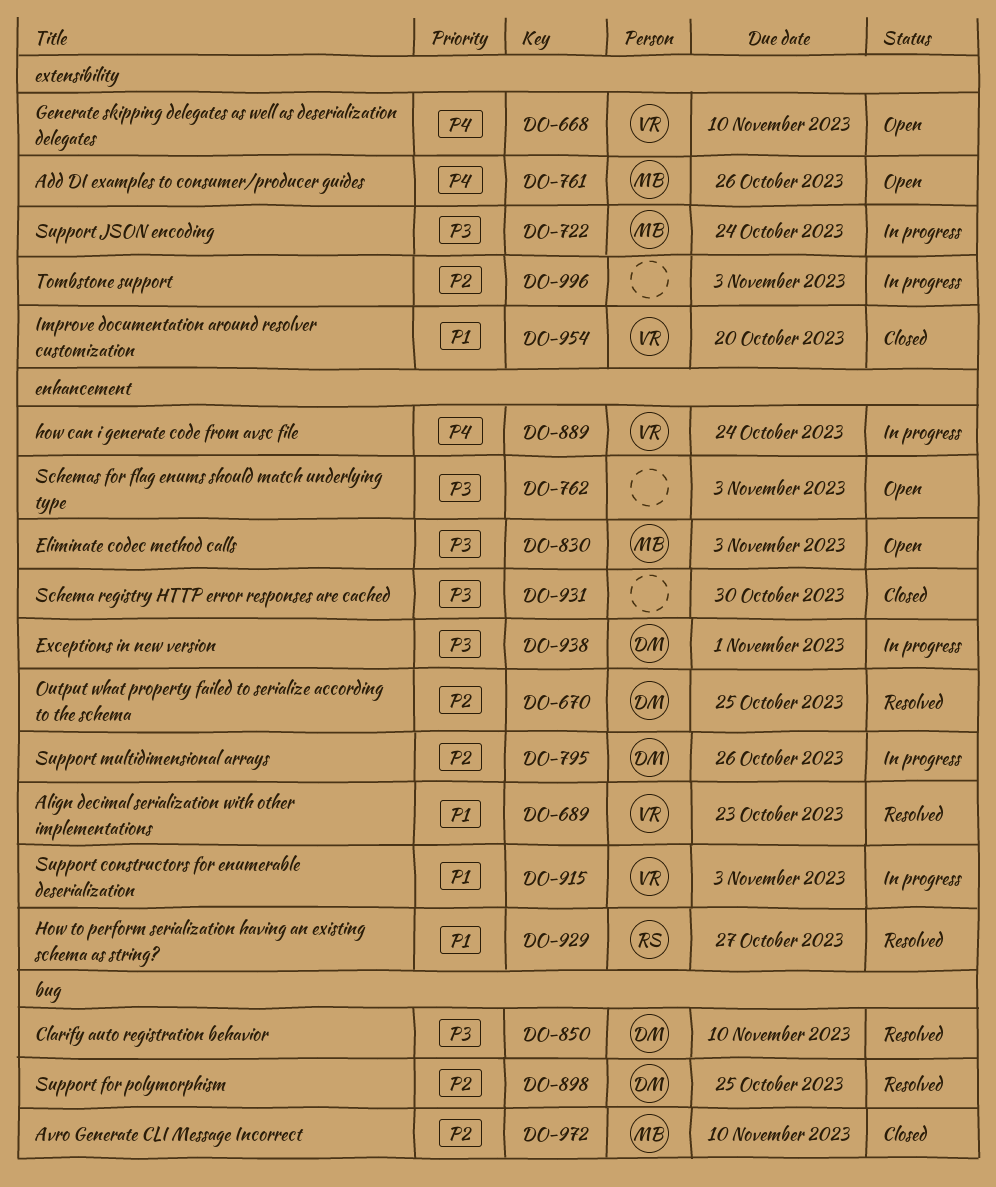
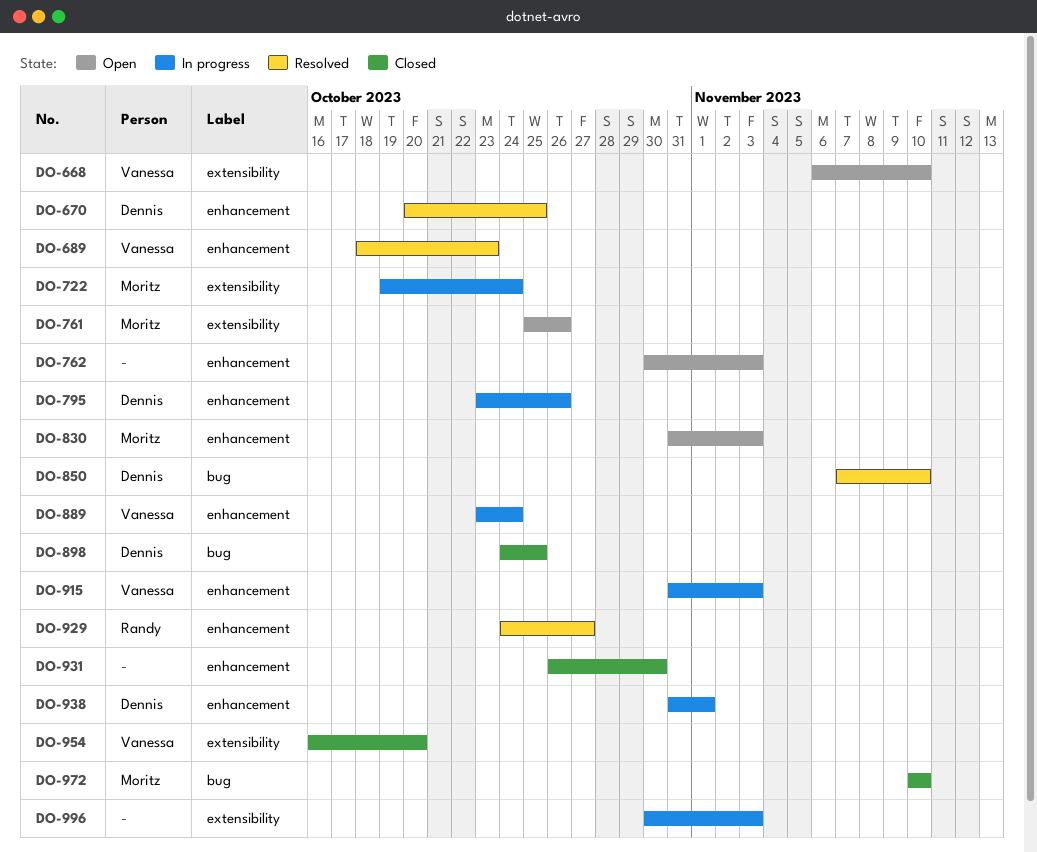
DO-898, status: Resolved -> Closed

